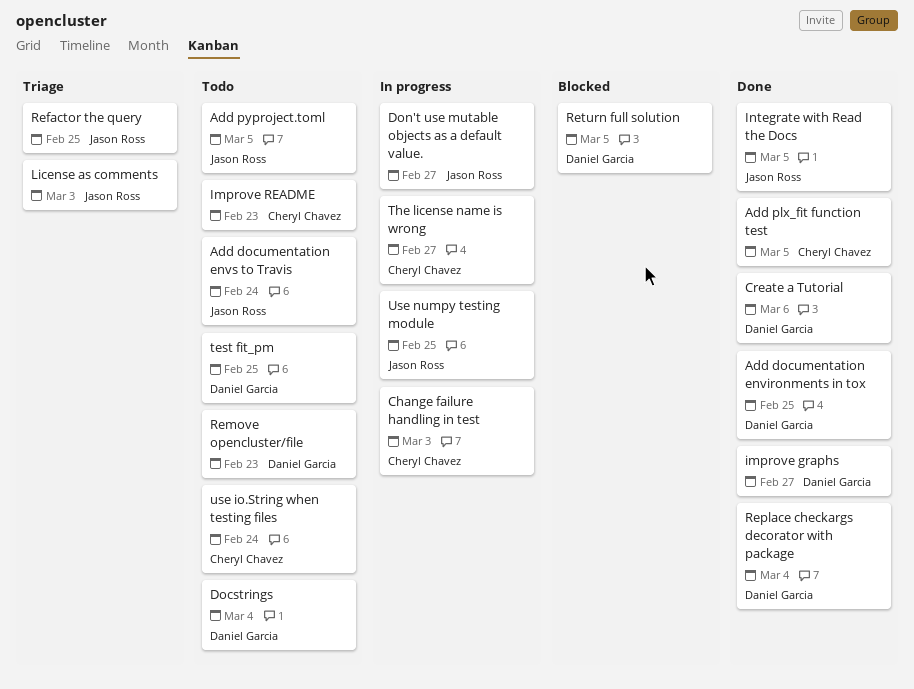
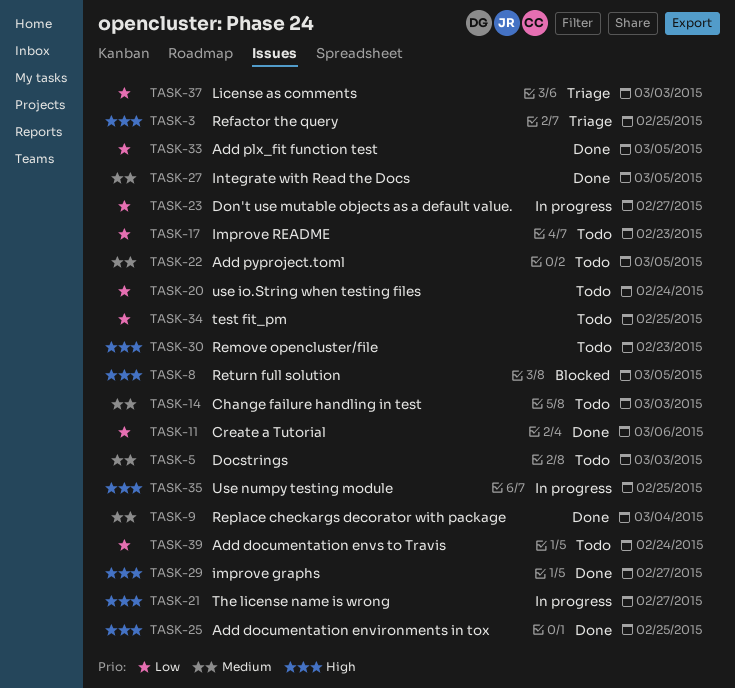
Change failure handling in test, status: In progress -> Todo
Docstrings, due: Mar 4 -> Mar 3

